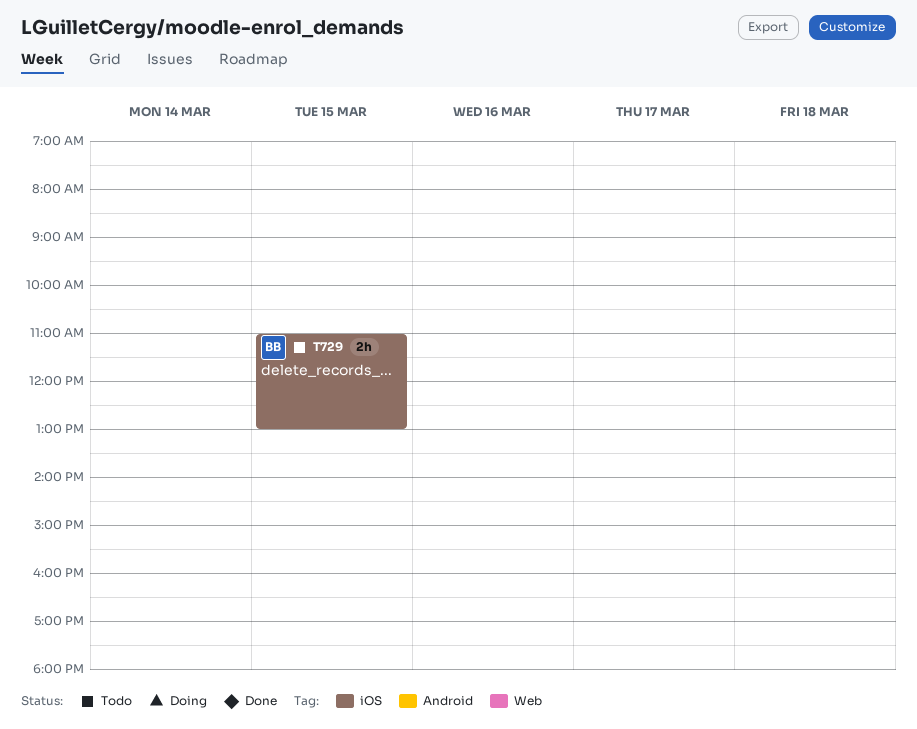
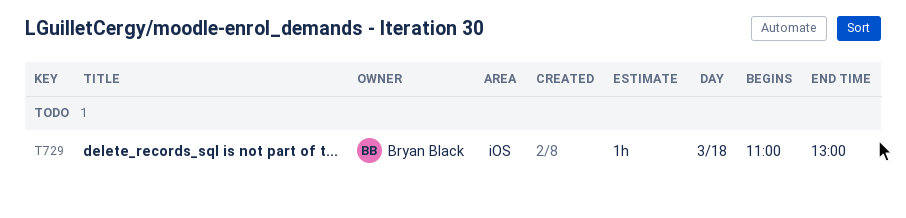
T729, estimate: 2h -> 1h
T729, day: Mar 15 -> Mar 18

